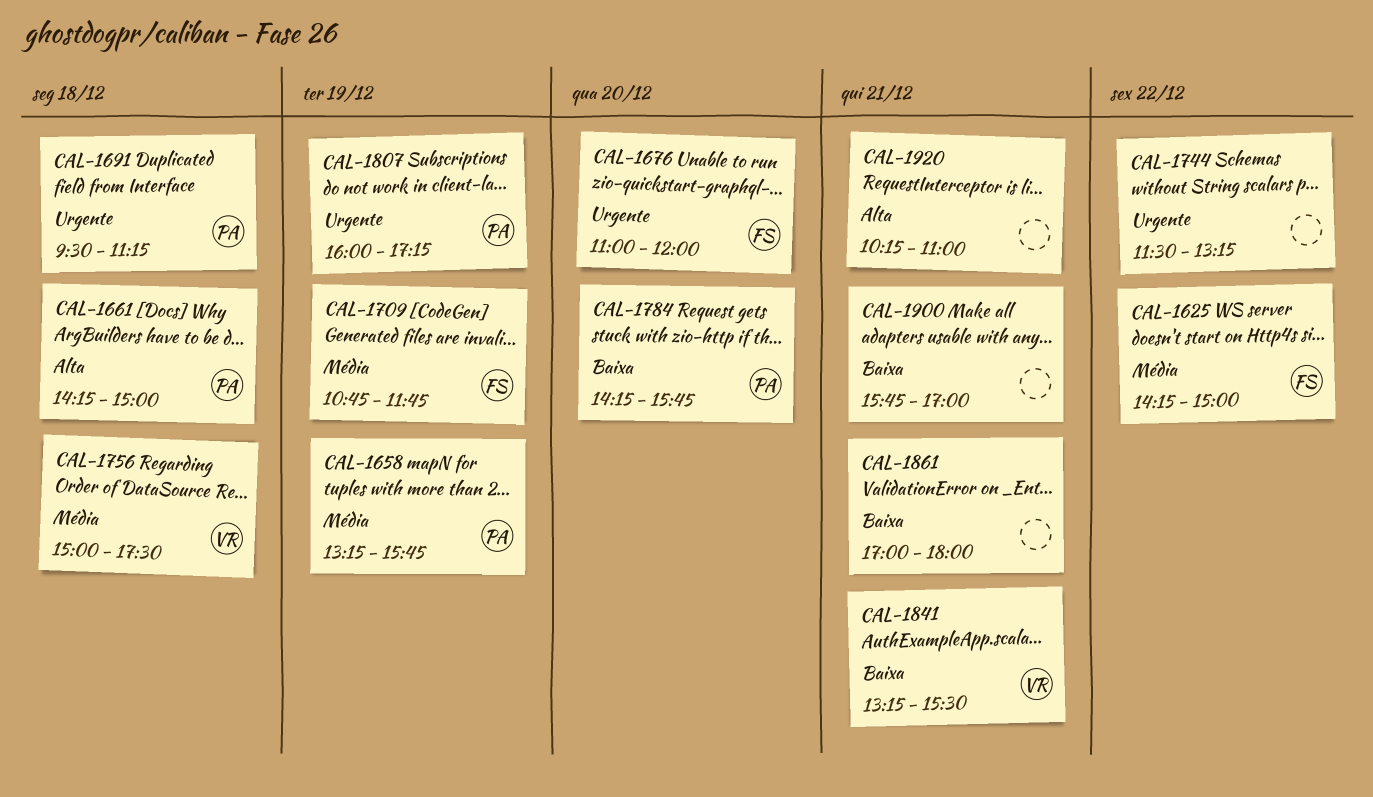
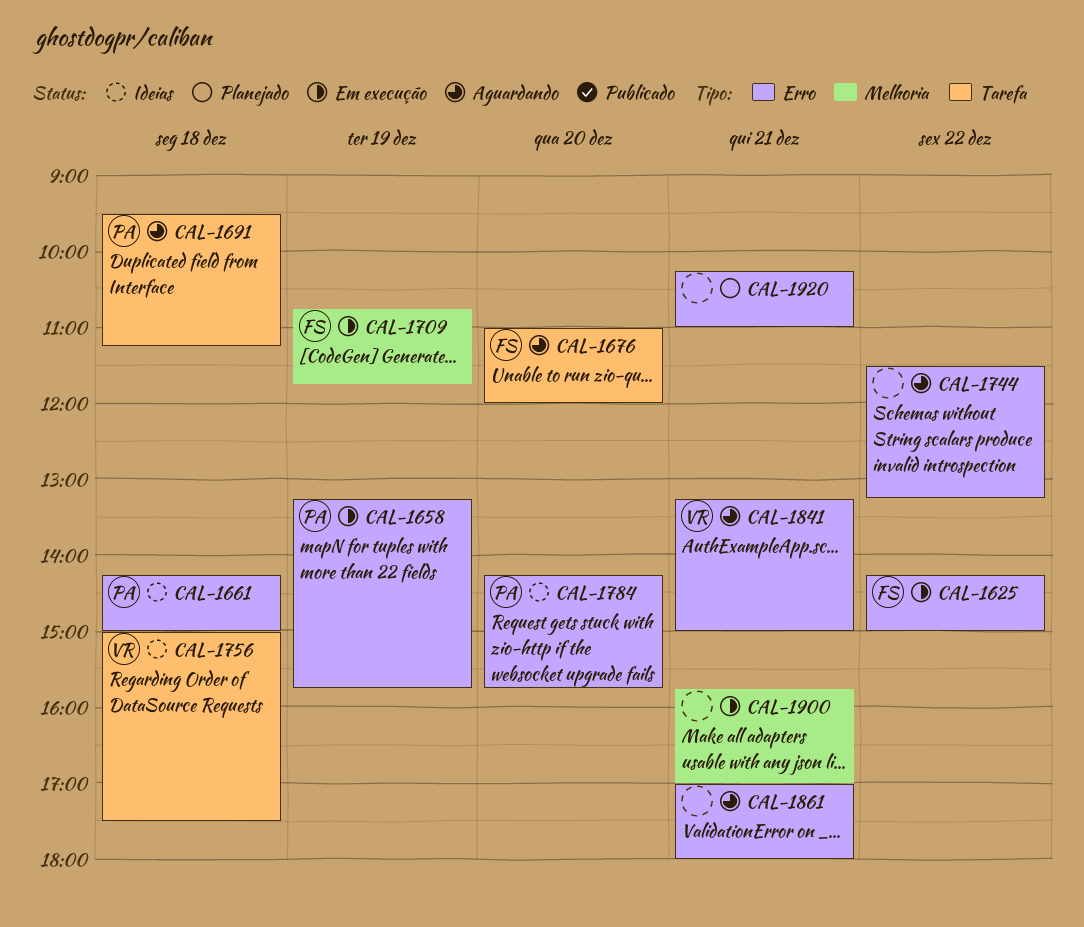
CAL-1807: present -> none
CAL-1841, ends: 15:30 -> 15:00

